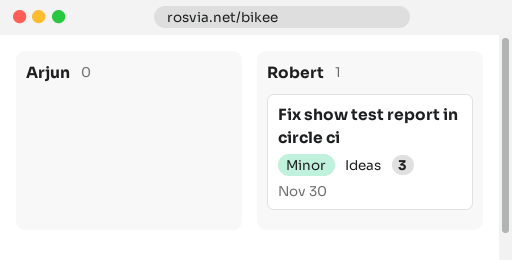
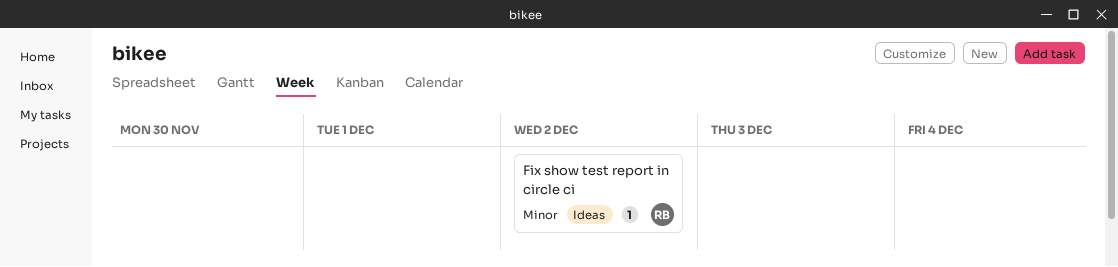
Fix show test report in circle ci, estimate: 3 -> 1
Fix show test report in circle ci, due: Nov 30 -> Dec 2

